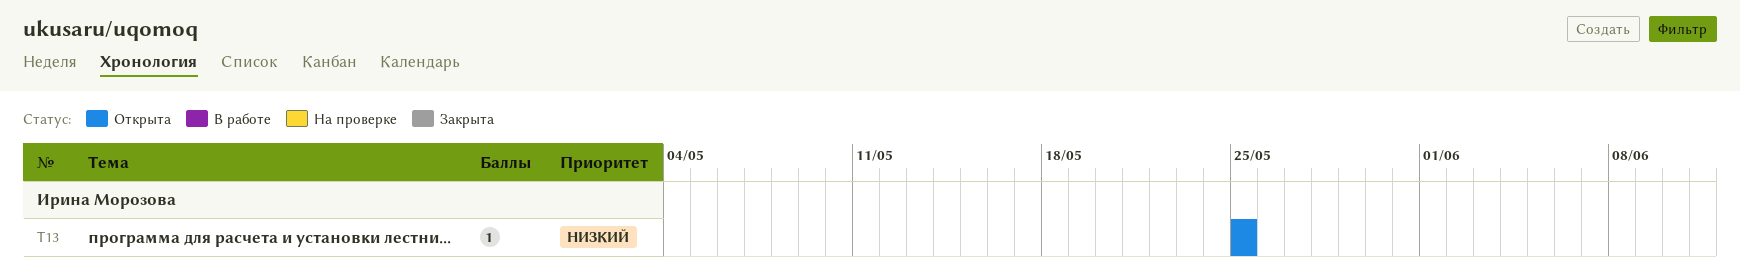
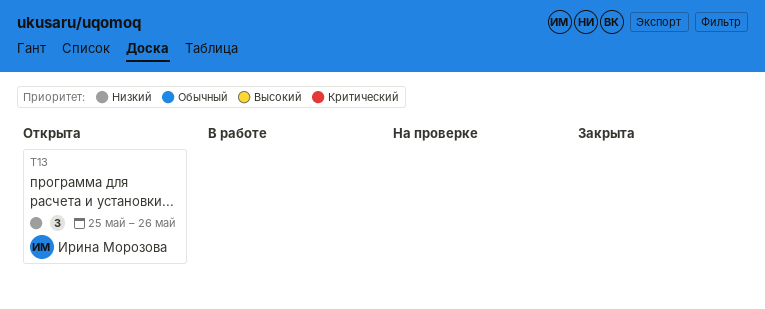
T13, estimate: 1 -> 3
T13, due: May 25 -> May 26

